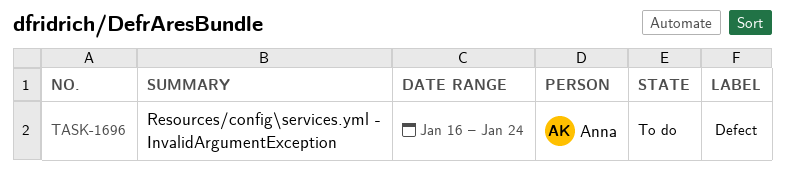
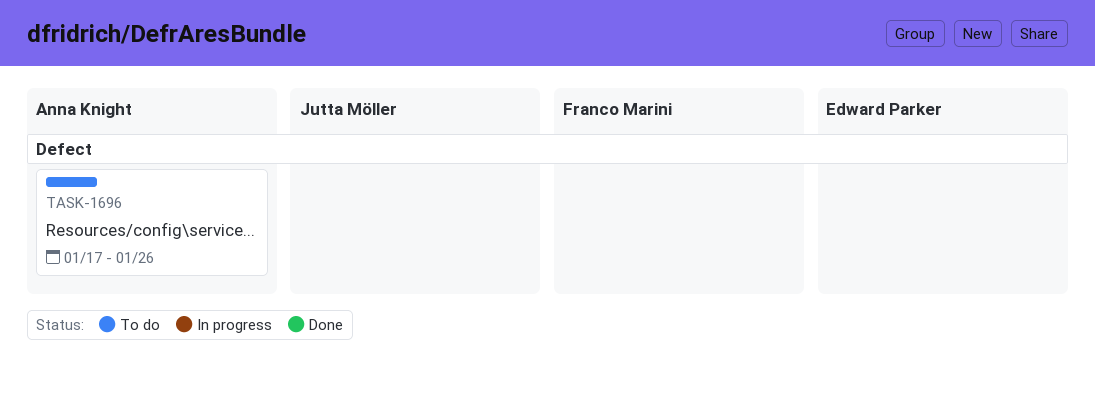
TASK-1696, start: Jan 16 -> Jan 17
TASK-1696, due: Jan 24 -> Jan 26

